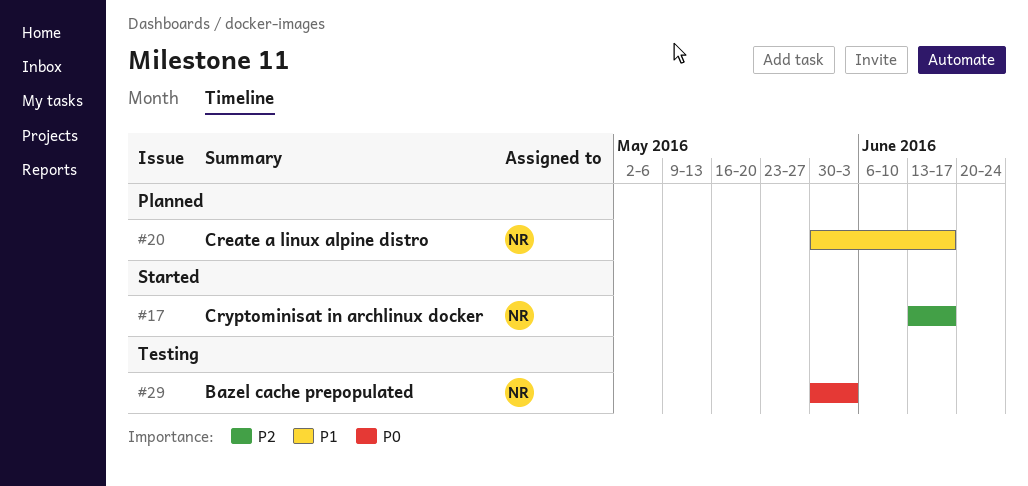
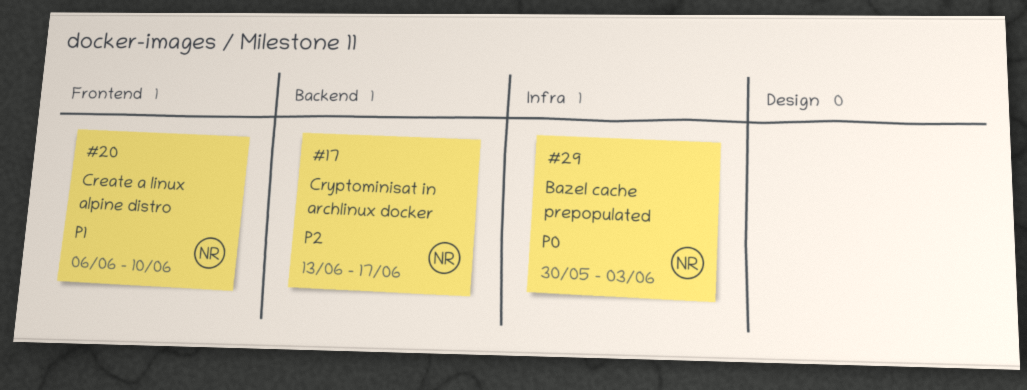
#20, start: May 30 -> Jun 6
#20, due: Jun 17 -> Jun 10

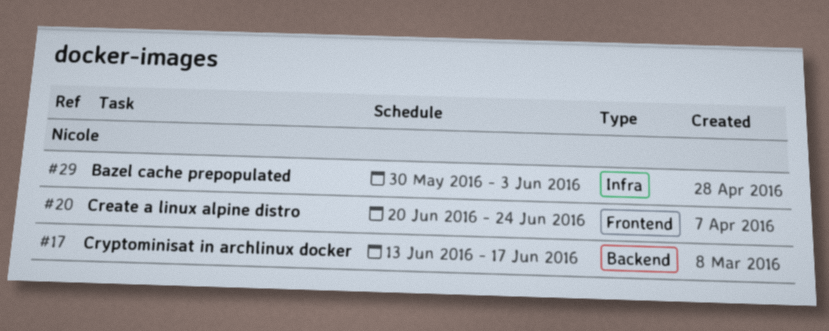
#20, start: Jun 6 -> Jun 20
#20, due: Jun 10 -> Jun 24

